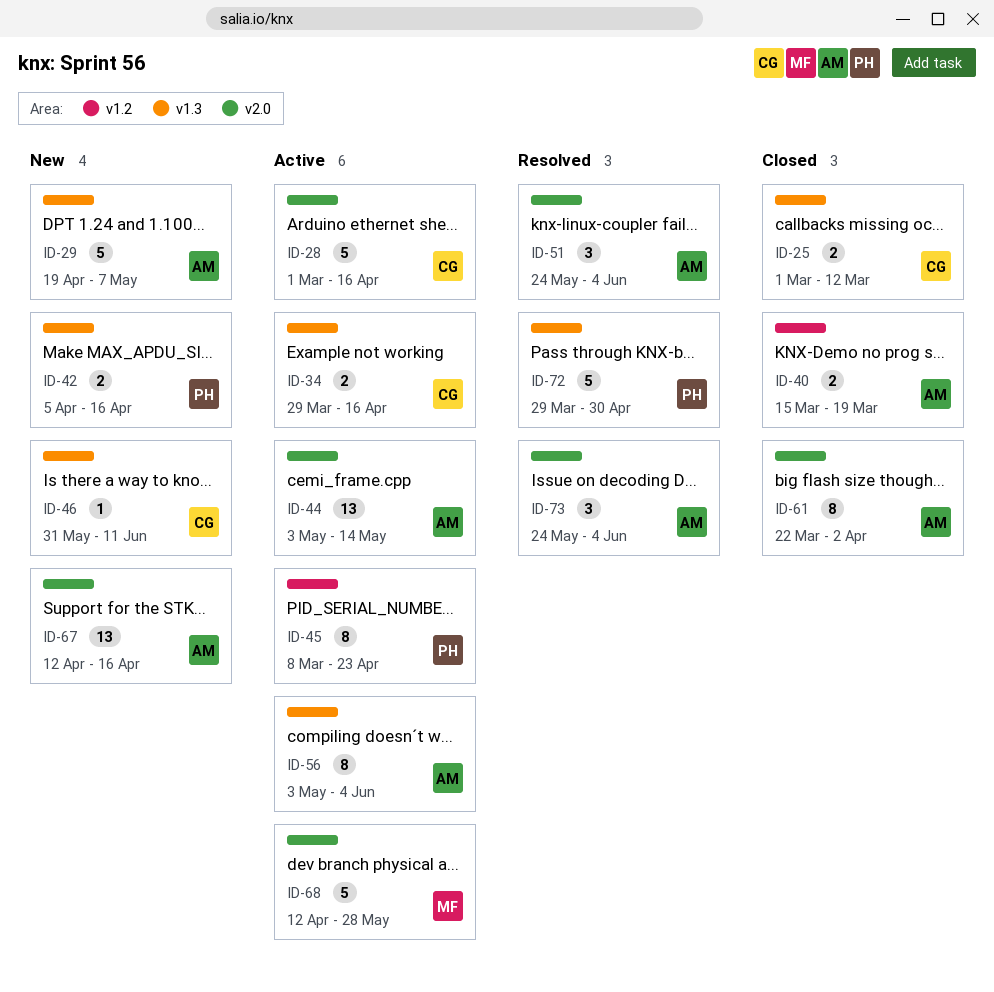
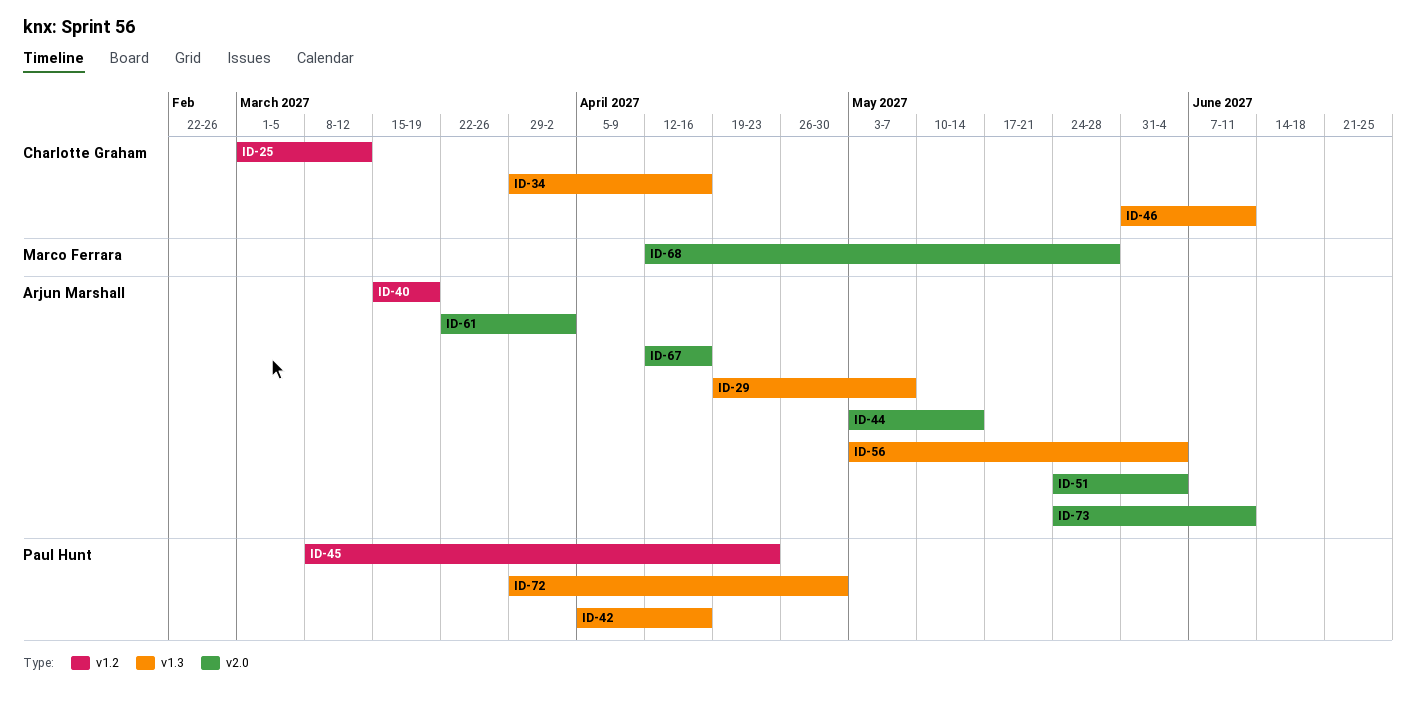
ID-25, label: v1.3 -> v1.2
ID-28: present -> none
ID-73, due: Jun 4 -> Jun 11

